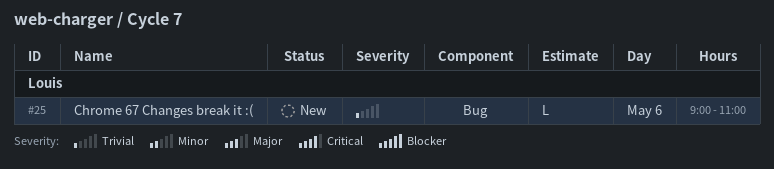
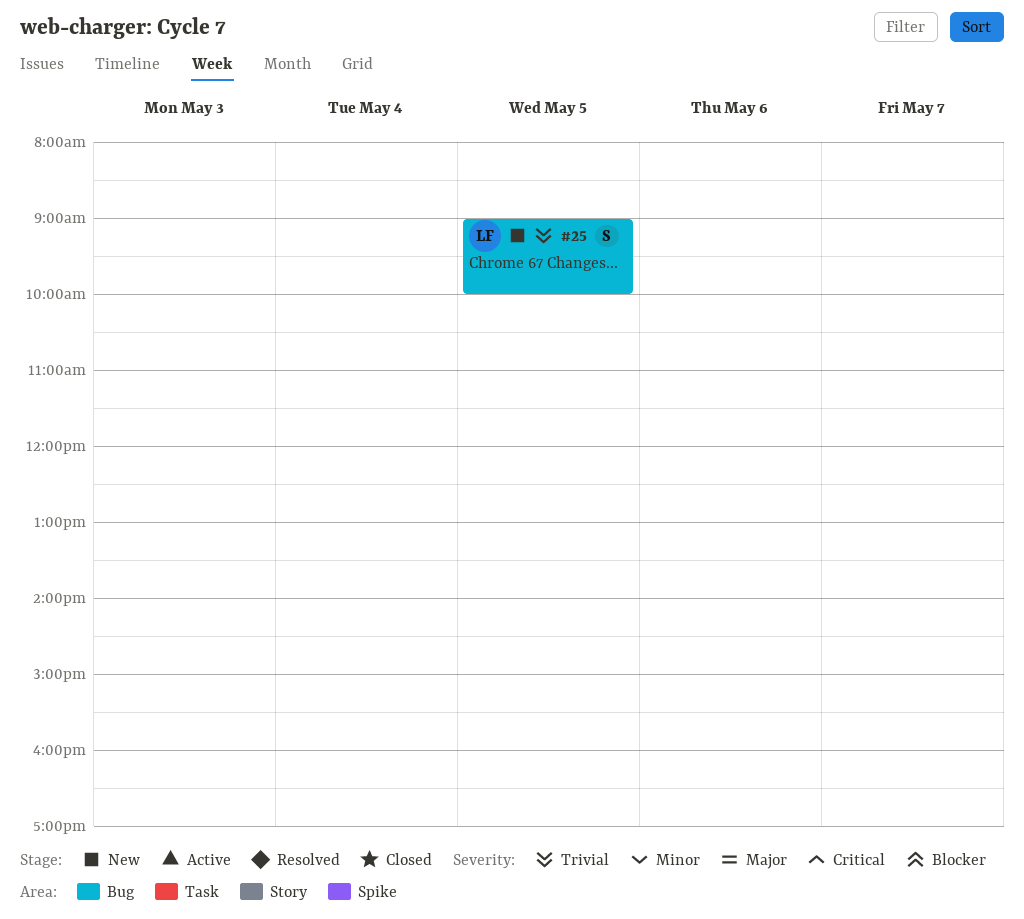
#25, estimate: L -> S
#25, day: May 6 -> May 5
#25, ends: 11:00 -> 10:00

